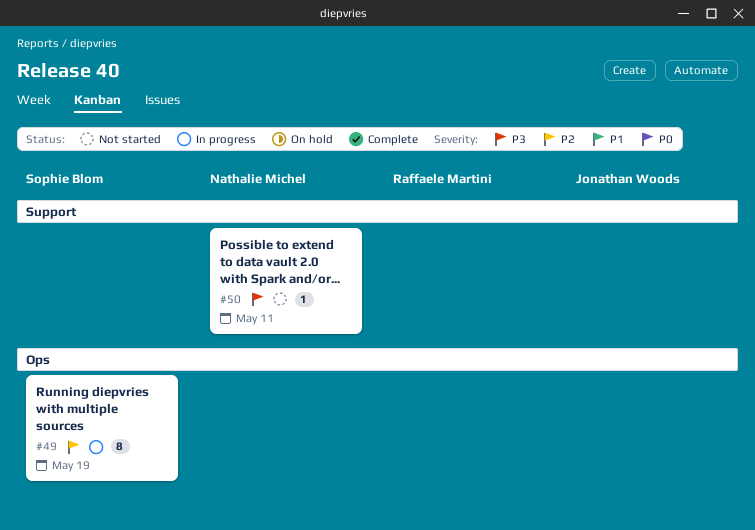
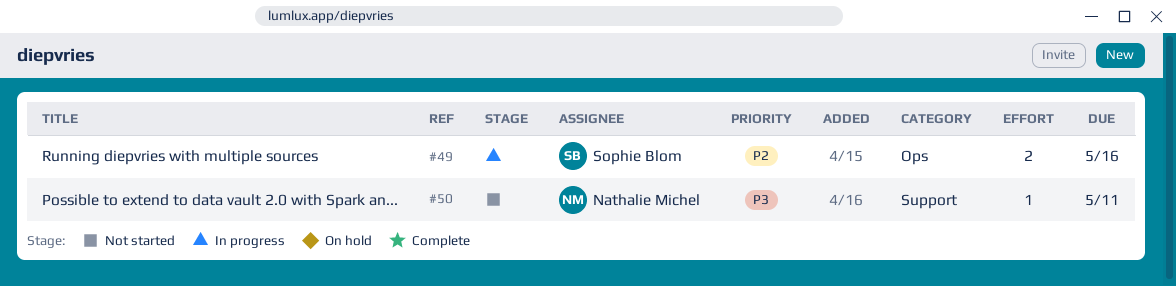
#49, estimate: 8 -> 2
#49, due: May 19 -> May 16

